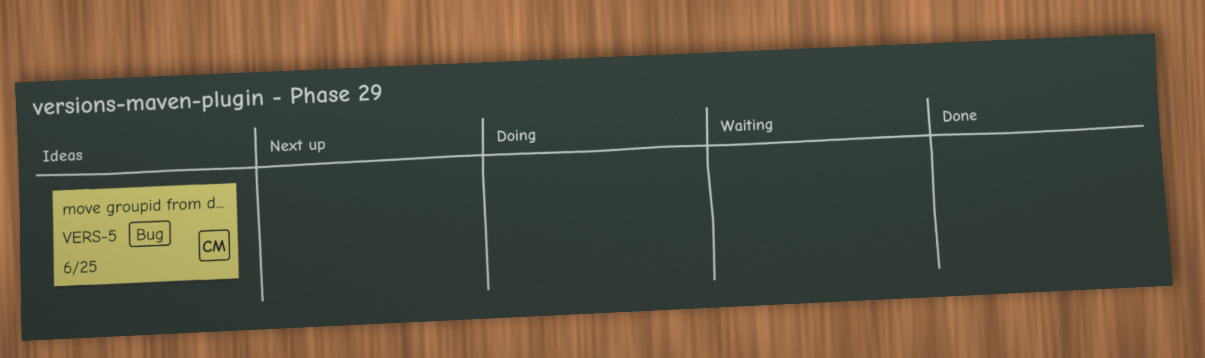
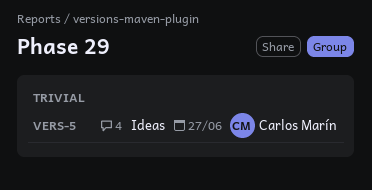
VERS-5, due: Jun 25 -> Jun 27

